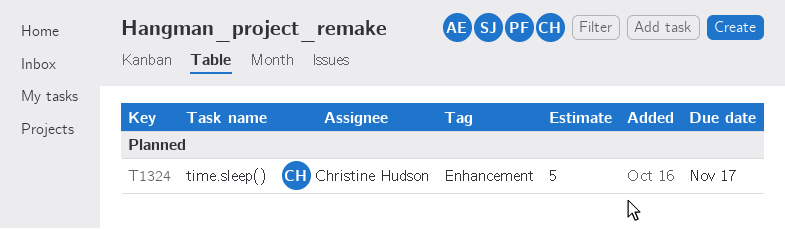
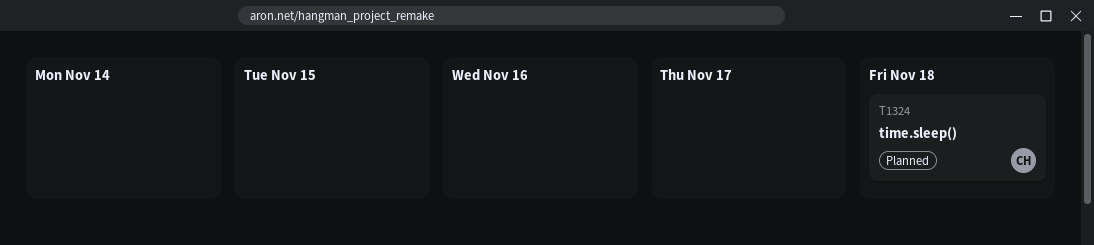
T1324, due: Nov 17 -> Nov 18

